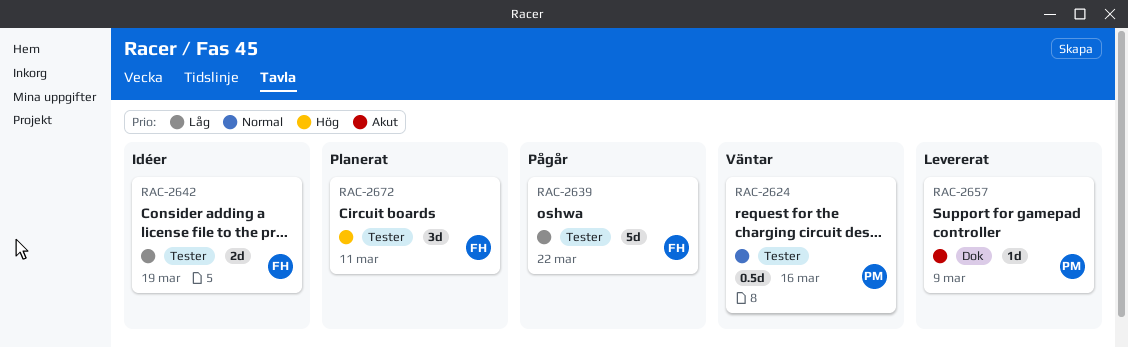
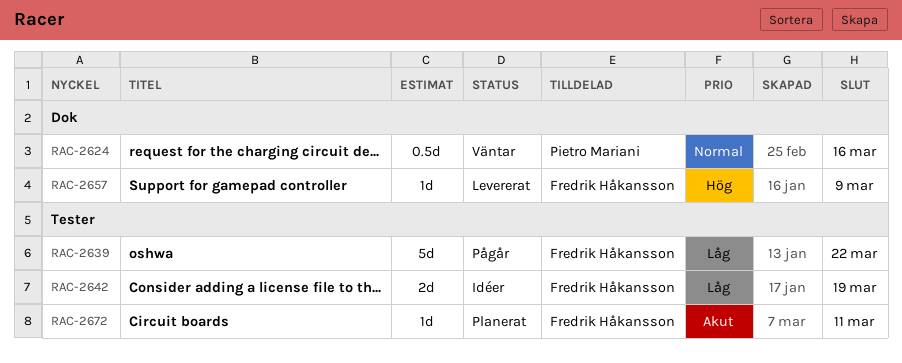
RAC-2624, label: Tester -> Dok
RAC-2657, owner: Pietro Mariani -> Fredrik Håkansson
RAC-2657, priority: Akut -> Hög
RAC-2672, priority: Hög -> Akut
RAC-2672, estimate: 3d -> 1d

